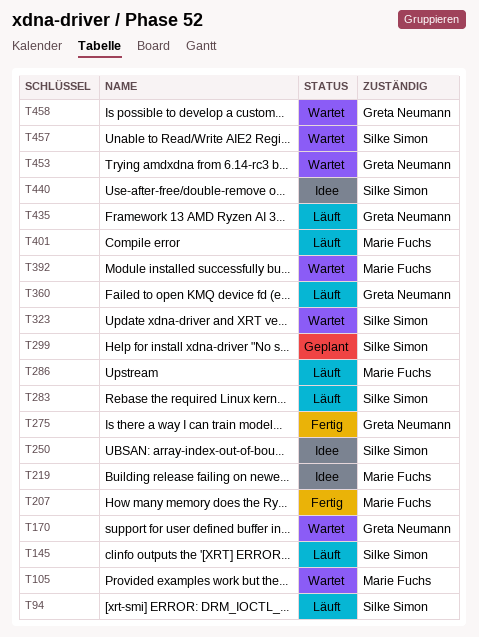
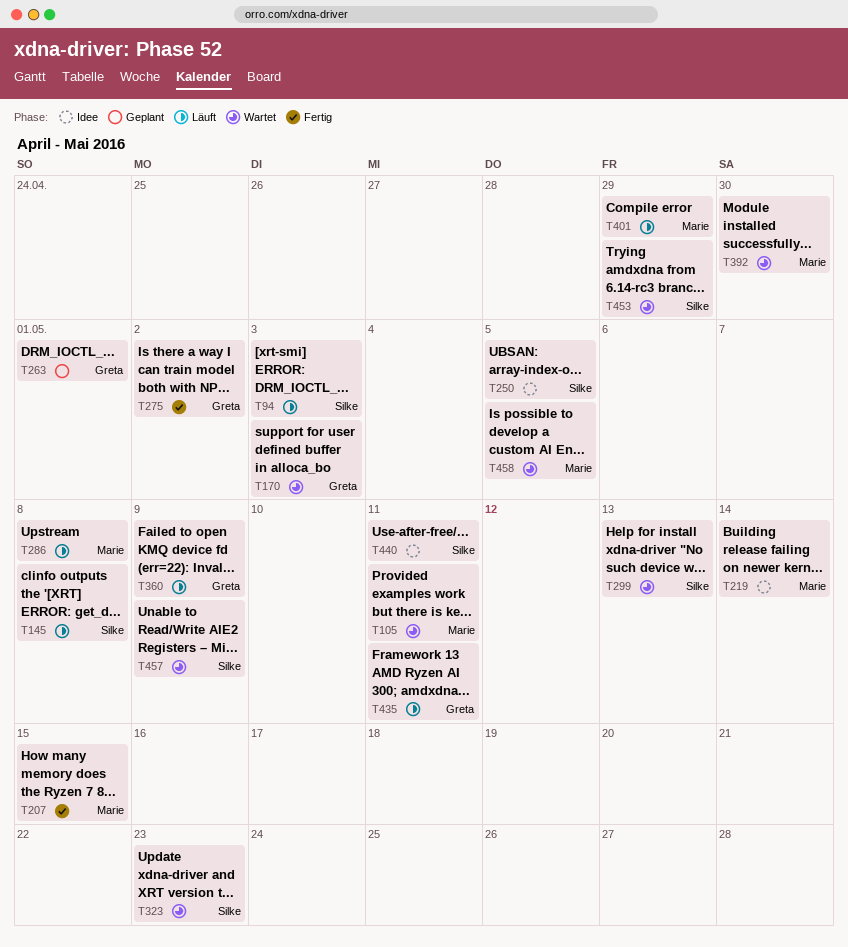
T263: none -> present
T283: present -> none
T299, status: Geplant -> Wartet
T453, owner: Greta Neumann -> Silke Simon
T458, owner: Greta Neumann -> Marie Fuchs

